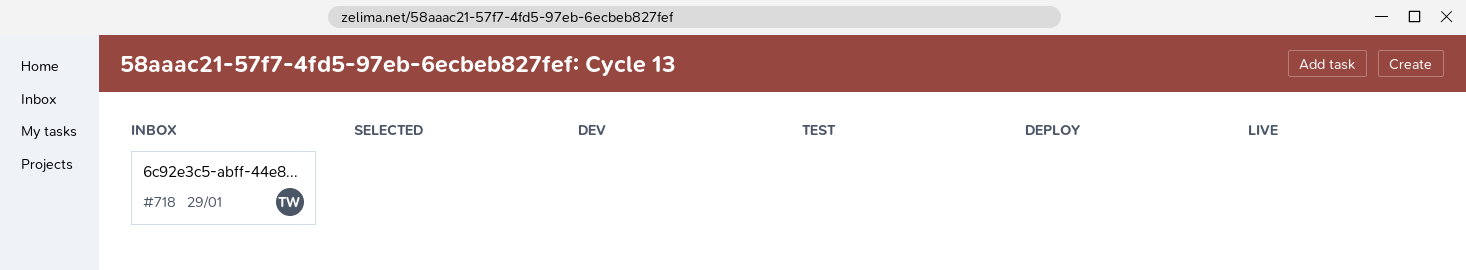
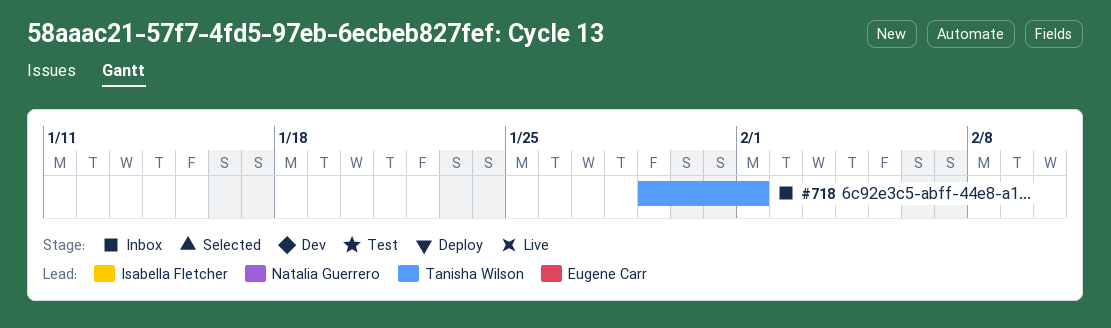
#718, due: Jan 29 -> Feb 1

